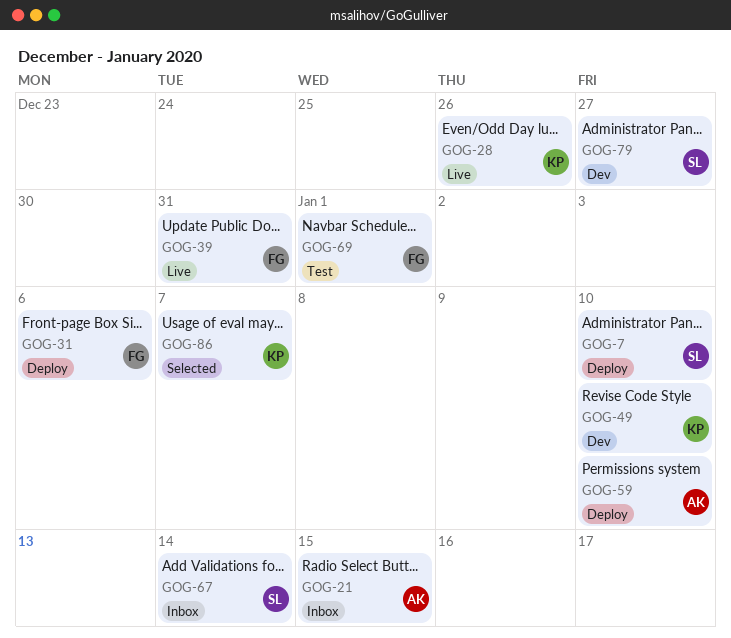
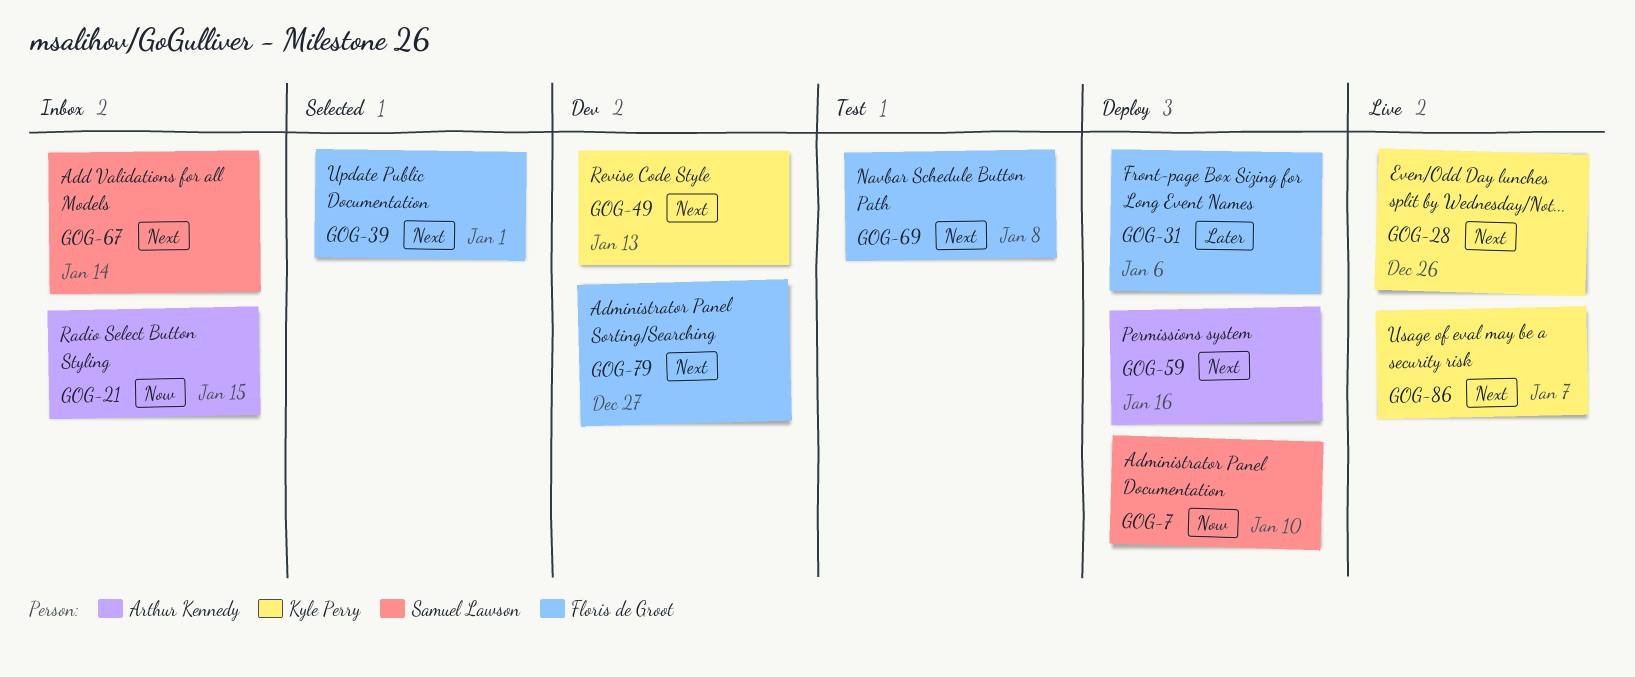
GOG-39, status: Live -> Selected
GOG-39, due: Dec 31 -> Jan 1
GOG-49, due: Jan 10 -> Jan 13
GOG-59, due: Jan 10 -> Jan 16
GOG-69, due: Jan 1 -> Jan 8
GOG-79, owner: Samuel Lawson -> Floris de Groot
GOG-86, status: Selected -> Live

